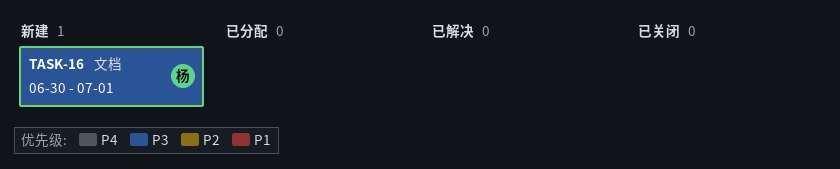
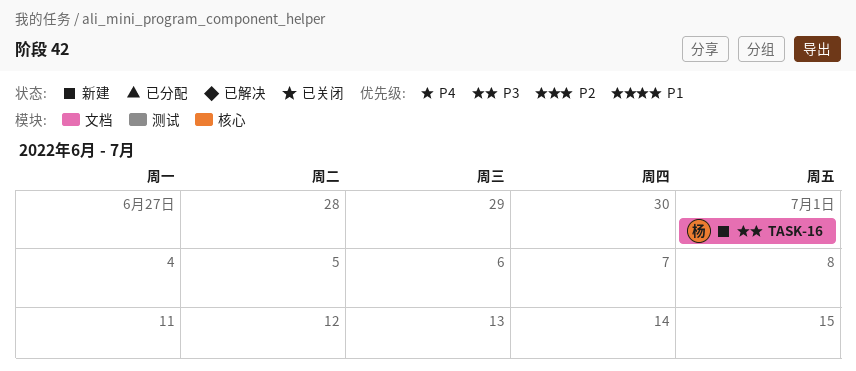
TASK-16, start: Jun 30 -> Jul 1

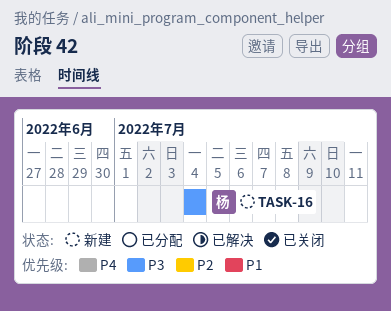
TASK-16, start: Jul 1 -> Jul 4
TASK-16, due: Jul 1 -> Jul 4

